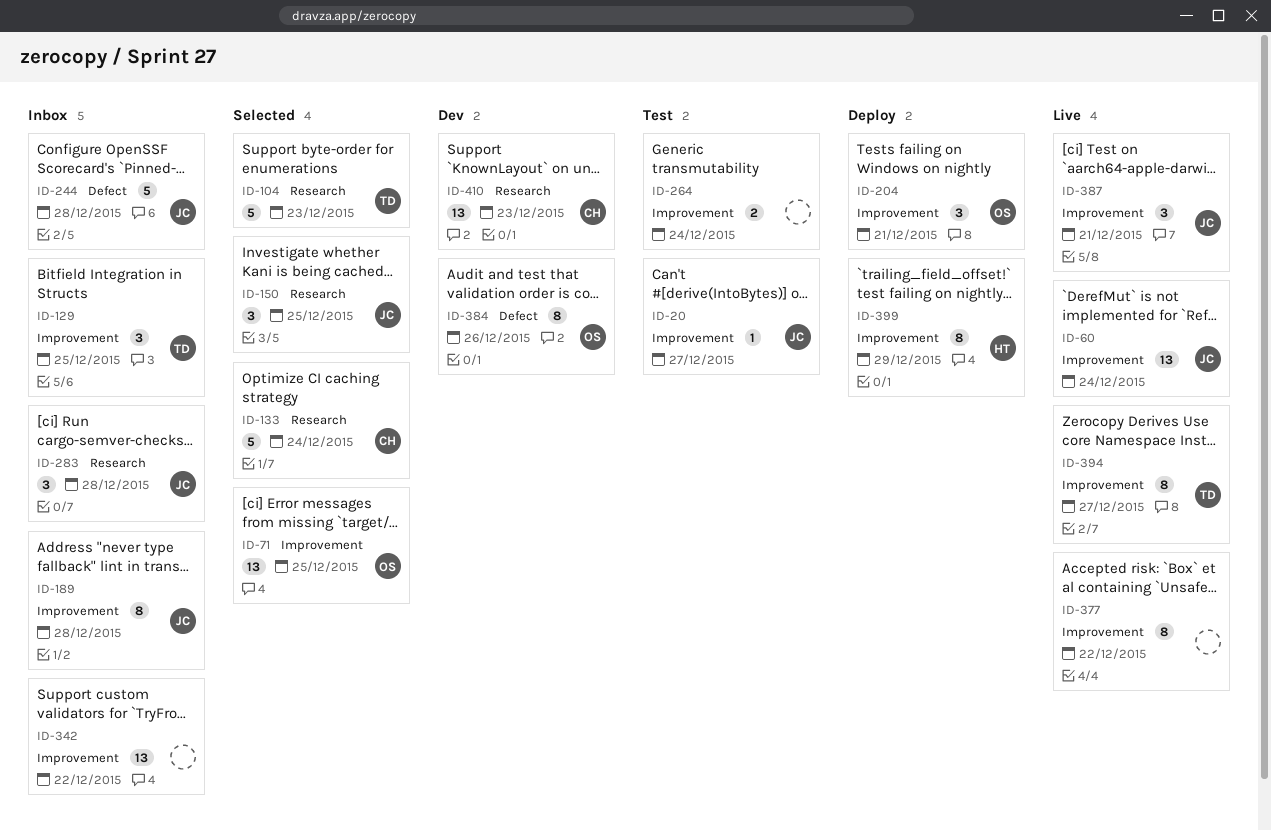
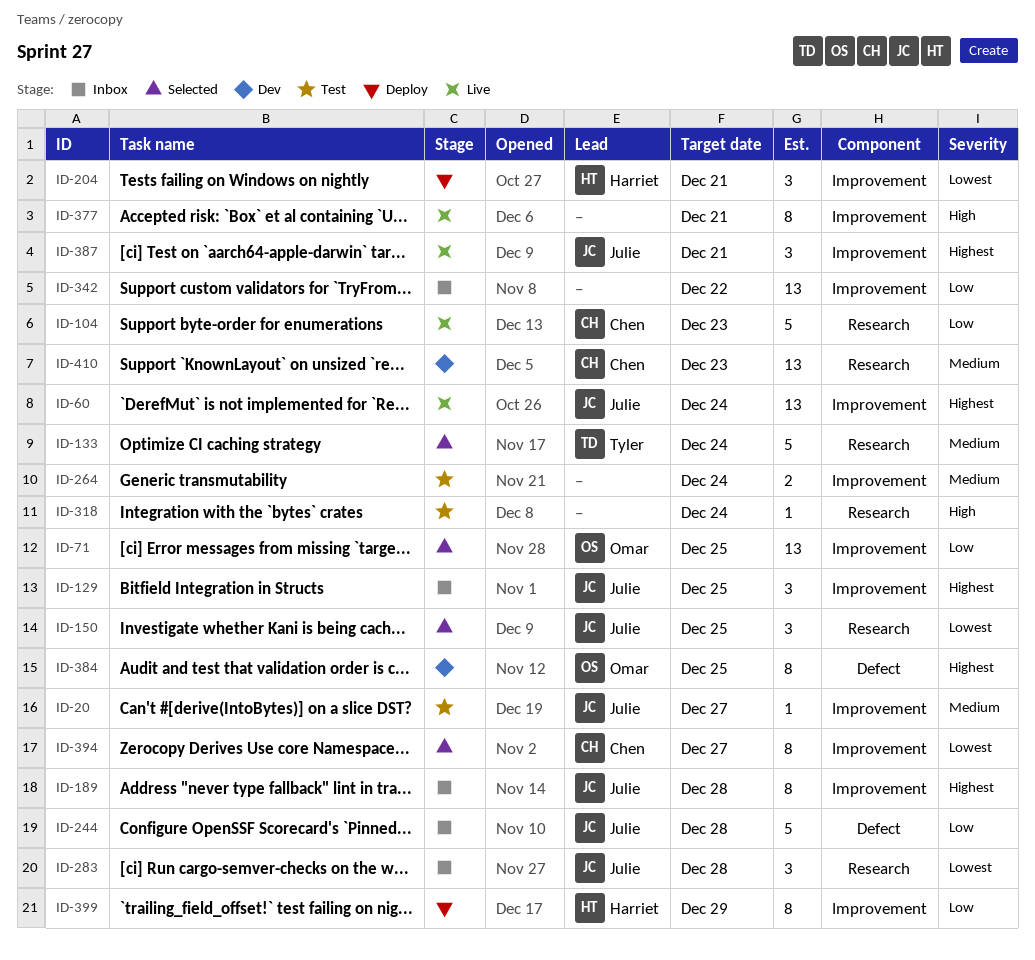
ID-104, status: Selected -> Live
ID-104, owner: Tyler -> Chen
ID-129, owner: Tyler -> Julie
ID-133, owner: Chen -> Tyler
ID-204, owner: Omar -> Harriet
ID-318: none -> present
ID-377, due: Dec 22 -> Dec 21
ID-384, due: Dec 26 -> Dec 25
ID-394, status: Live -> Selected
ID-394, owner: Tyler -> Chen

